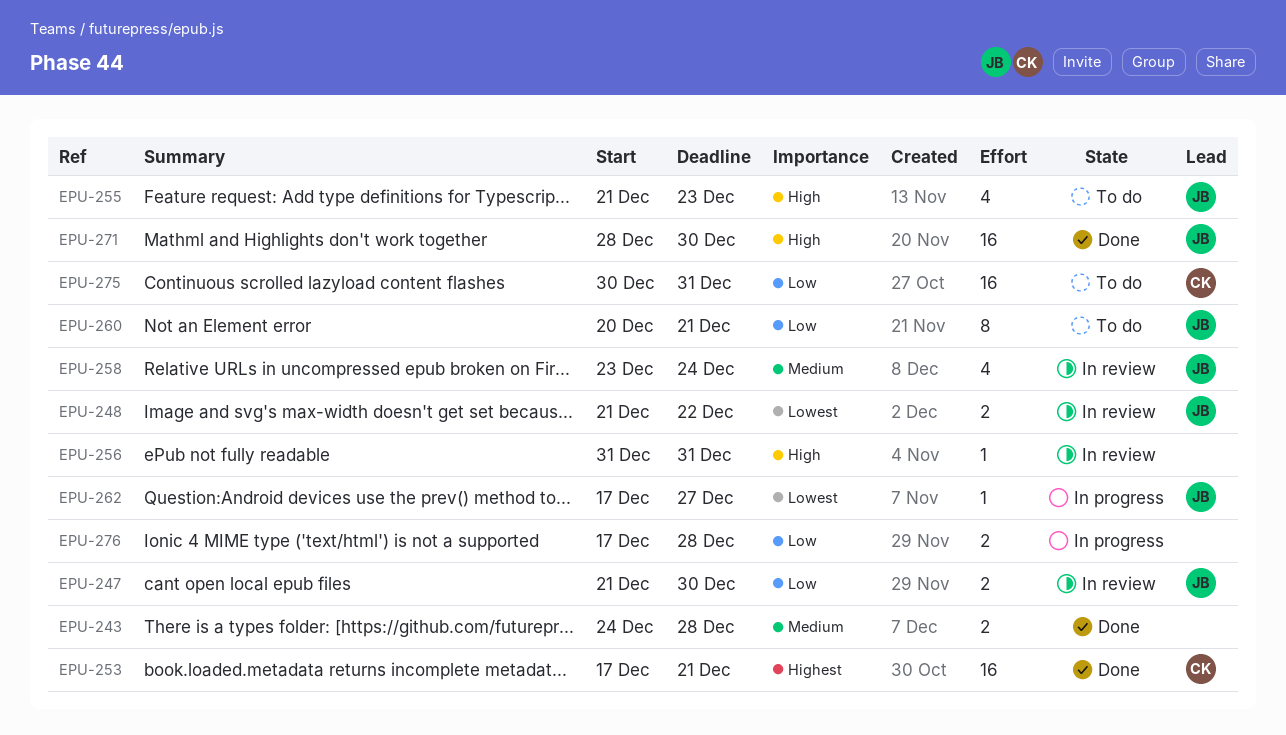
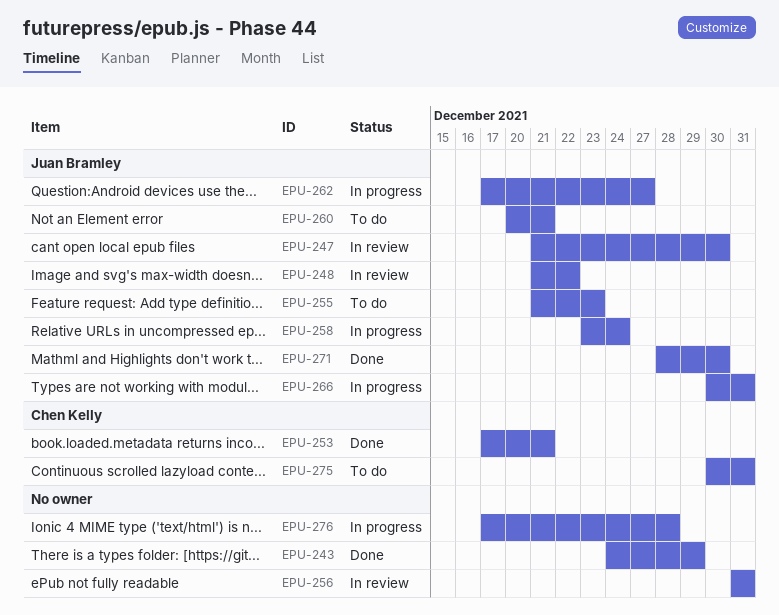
EPU-243, due: Dec 28 -> Dec 29
EPU-258, status: In review -> In progress
EPU-266: none -> present

